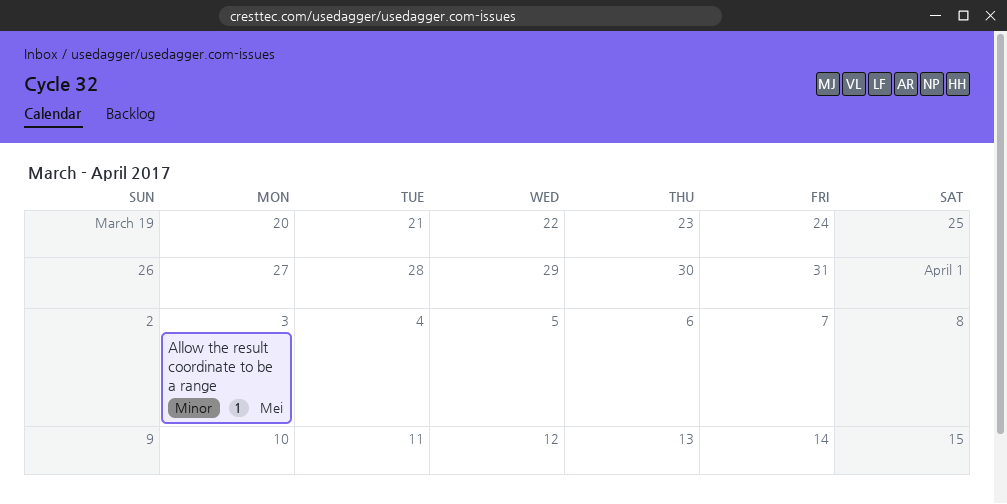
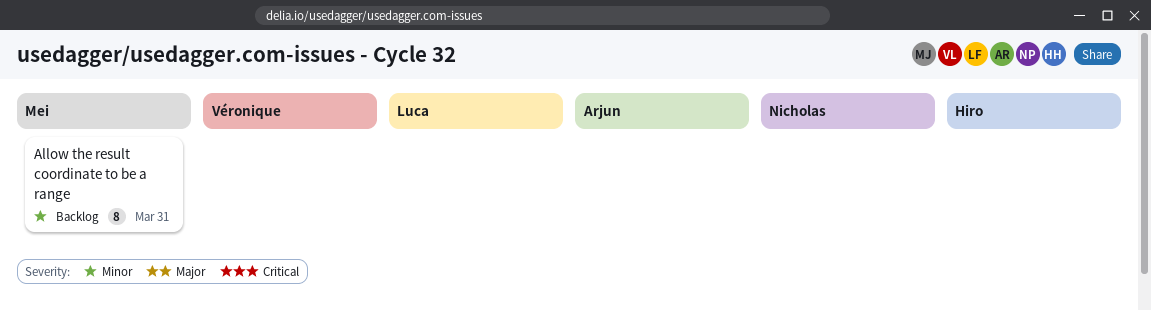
Allow the result coordinate to be a range, estimate: 1 -> 8
Allow the result coordinate to be a range, due: Apr 3 -> Mar 31

